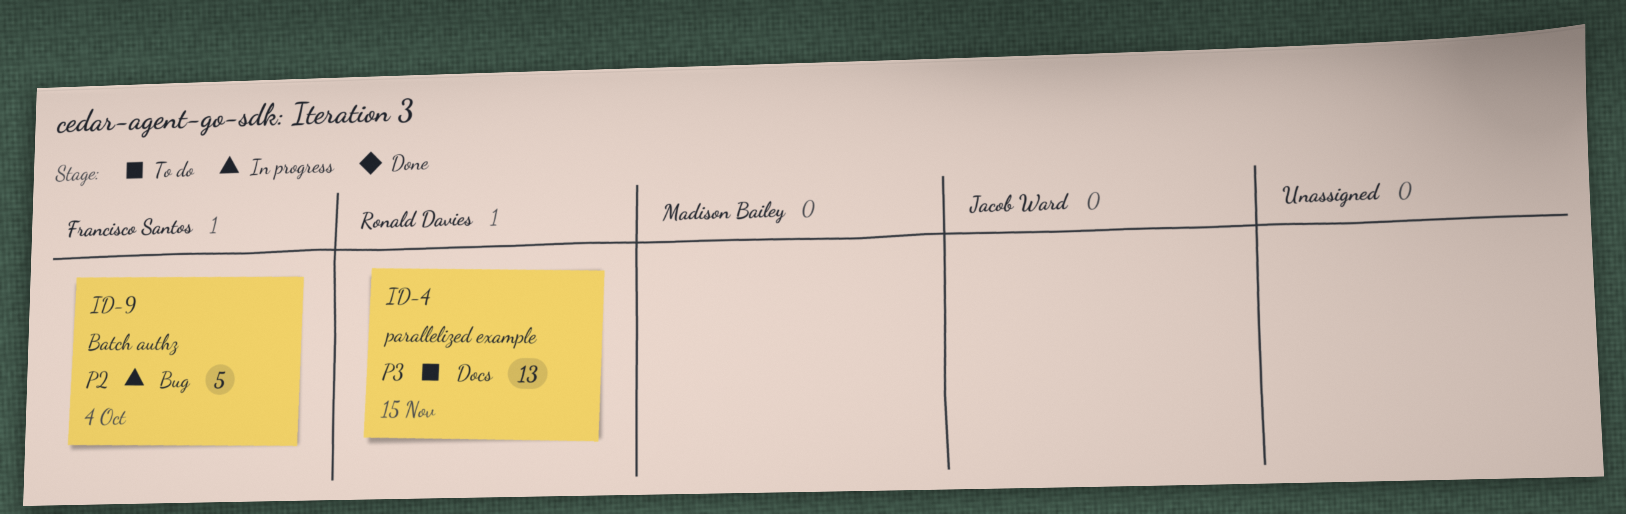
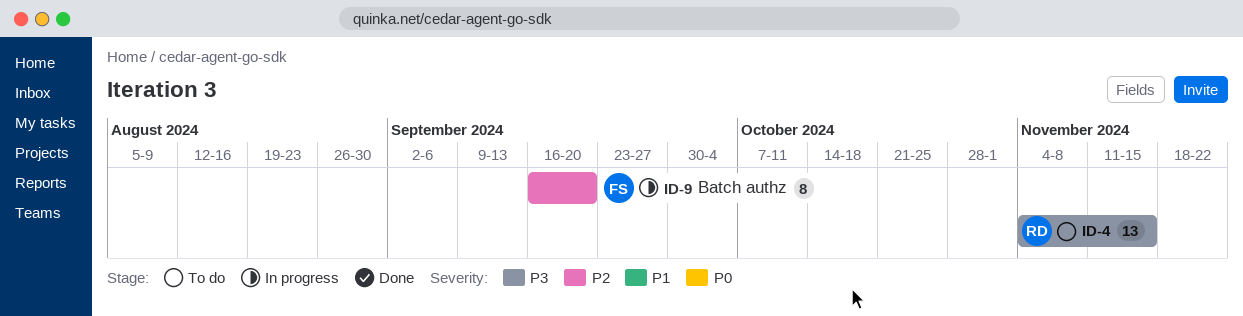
ID-9, estimate: 5 -> 8
ID-9, due: Oct 4 -> Sep 20

